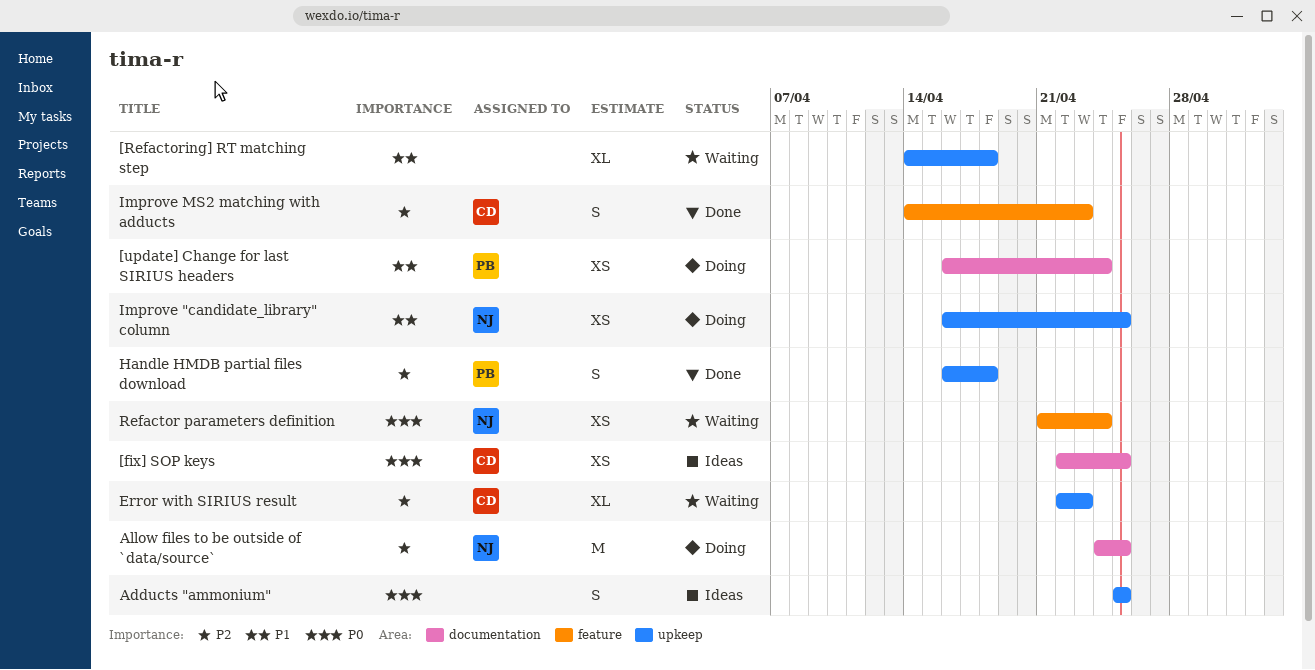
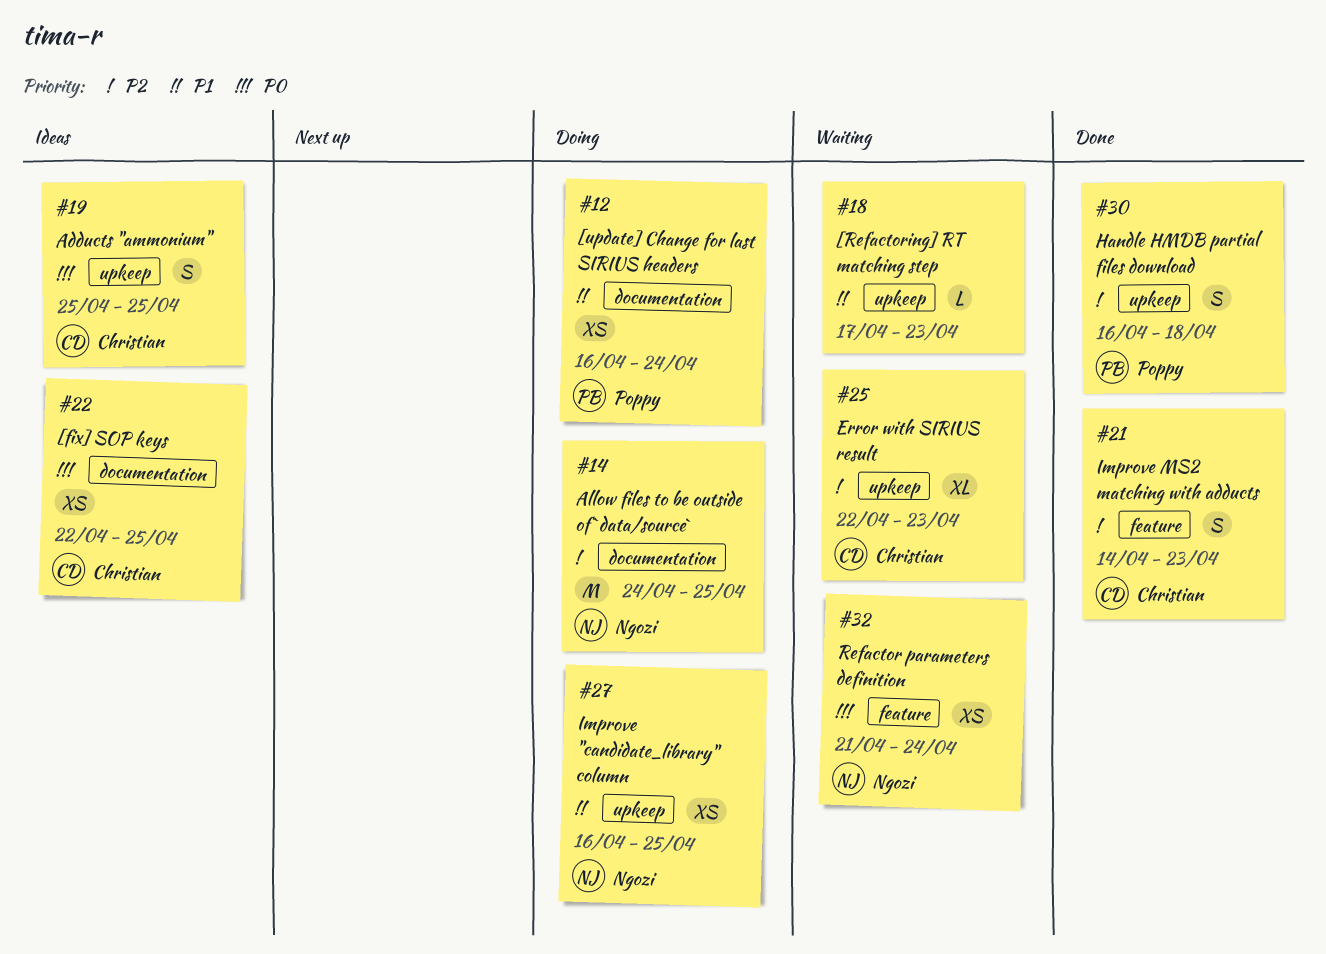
[Refactoring] RT matching step, estimate: XL -> L
[Refactoring] RT matching step, start: Apr 14 -> Apr 17
[Refactoring] RT matching step, due: Apr 18 -> Apr 23
Adducts "ammonium", owner: none -> Christian

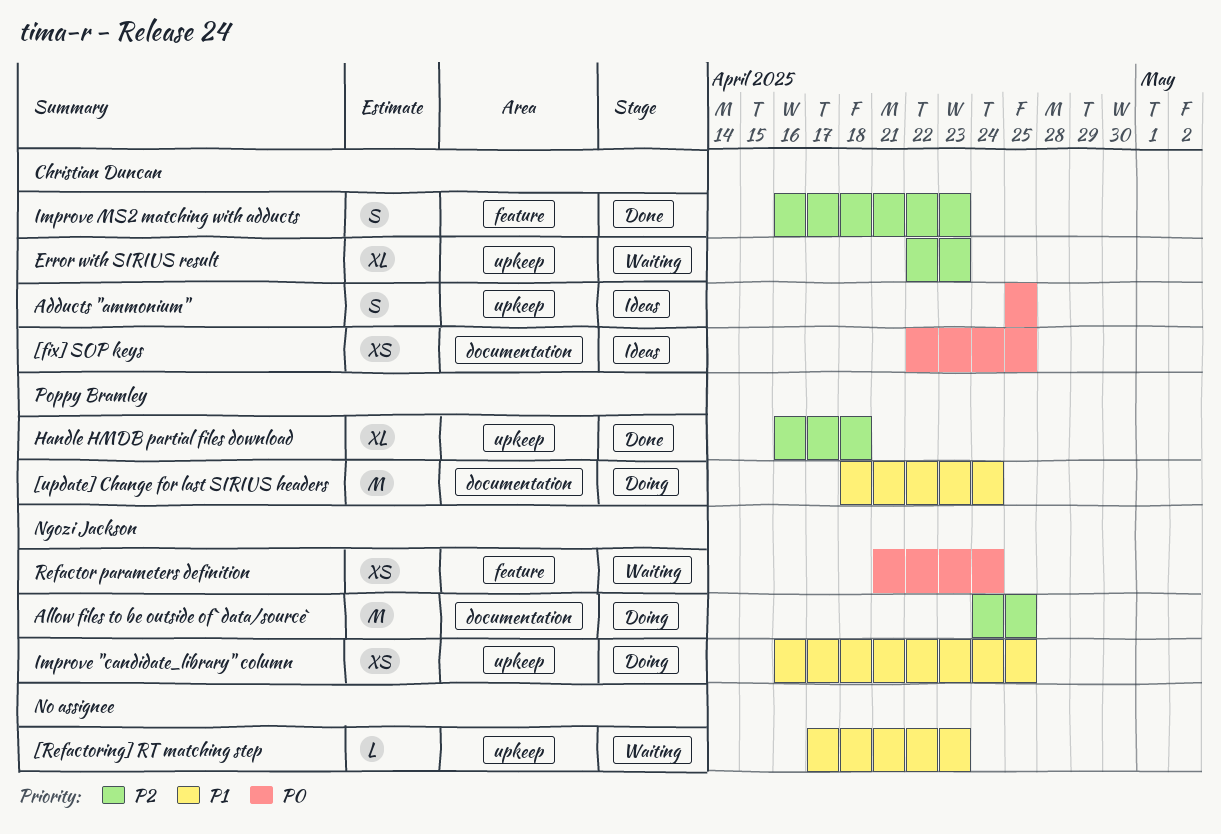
[update] Change for last SIRIUS headers, estimate: XS -> M
[update] Change for last SIRIUS headers, start: Apr 16 -> Apr 18
Handle HMDB partial files download, estimate: S -> XL
Improve MS2 matching with adducts, start: Apr 14 -> Apr 16

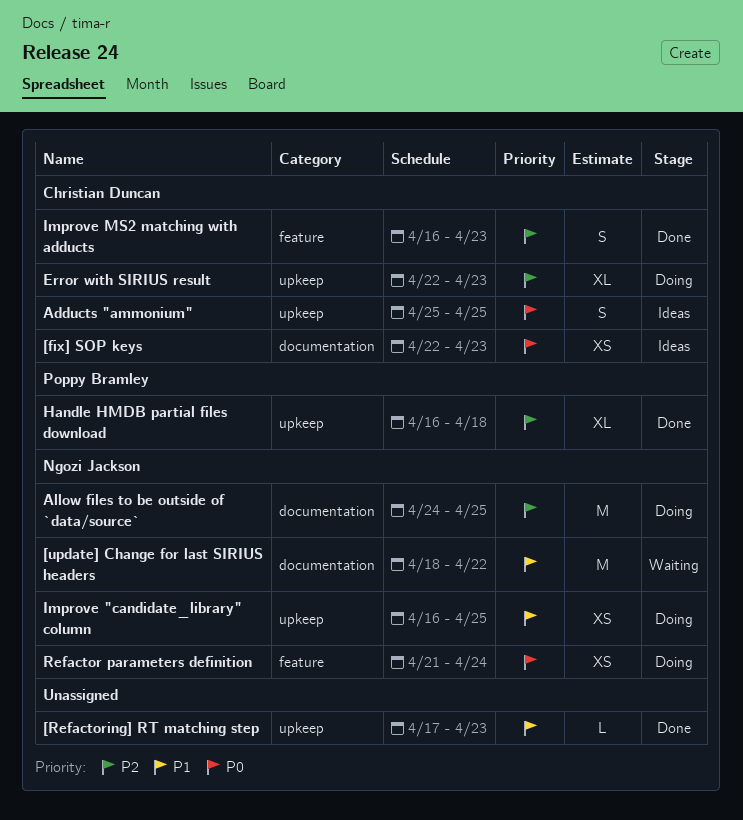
[fix] SOP keys, due: Apr 25 -> Apr 23
[Refactoring] RT matching step, status: Waiting -> Done
[update] Change for last SIRIUS headers, status: Doing -> Waiting
[update] Change for last SIRIUS headers, owner: Poppy Bramley -> Ngozi Jackson
[update] Change for last SIRIUS headers, due: Apr 24 -> Apr 22
Error with SIRIUS result, status: Waiting -> Doing
Refactor parameters definition, status: Waiting -> Doing

